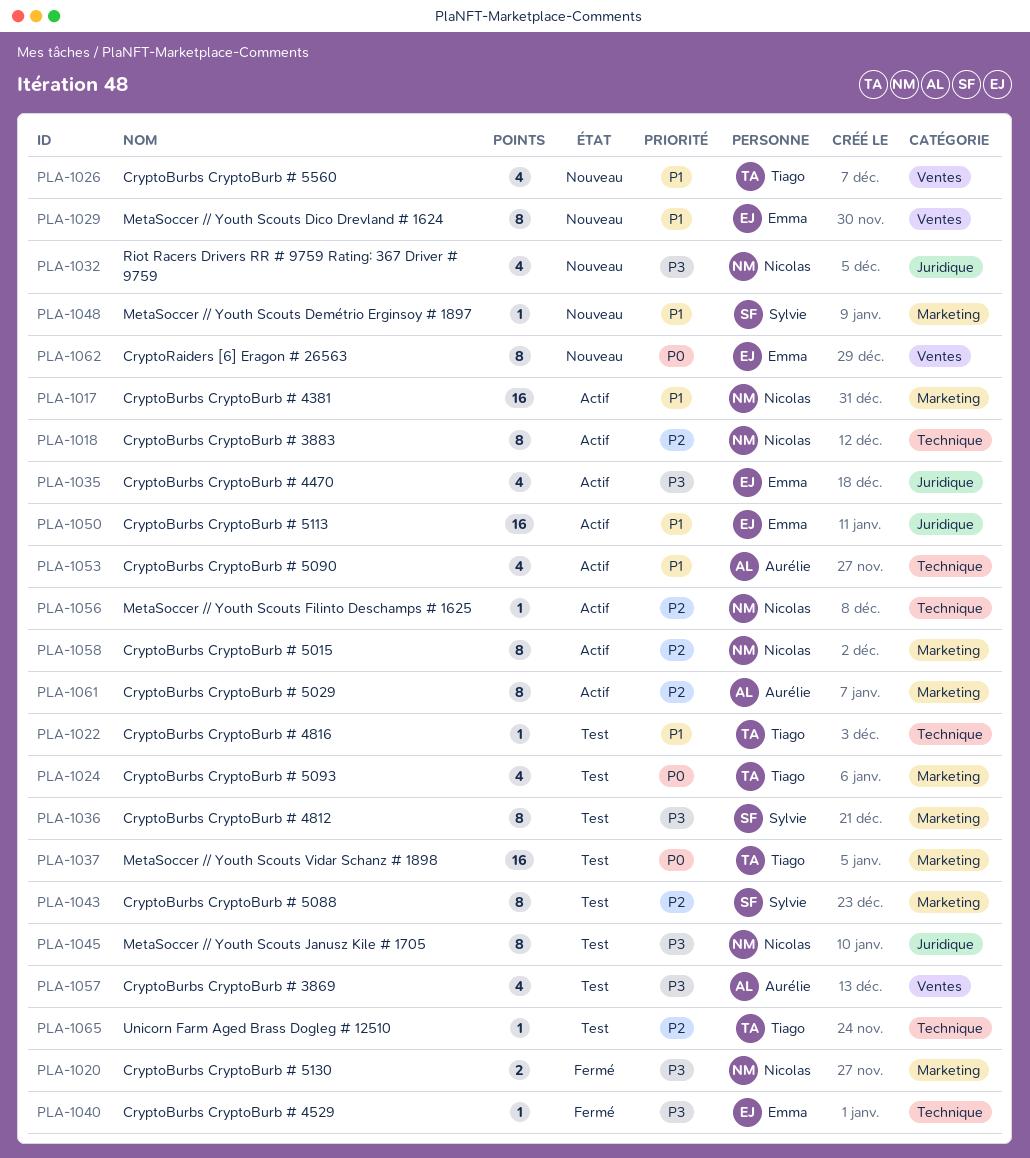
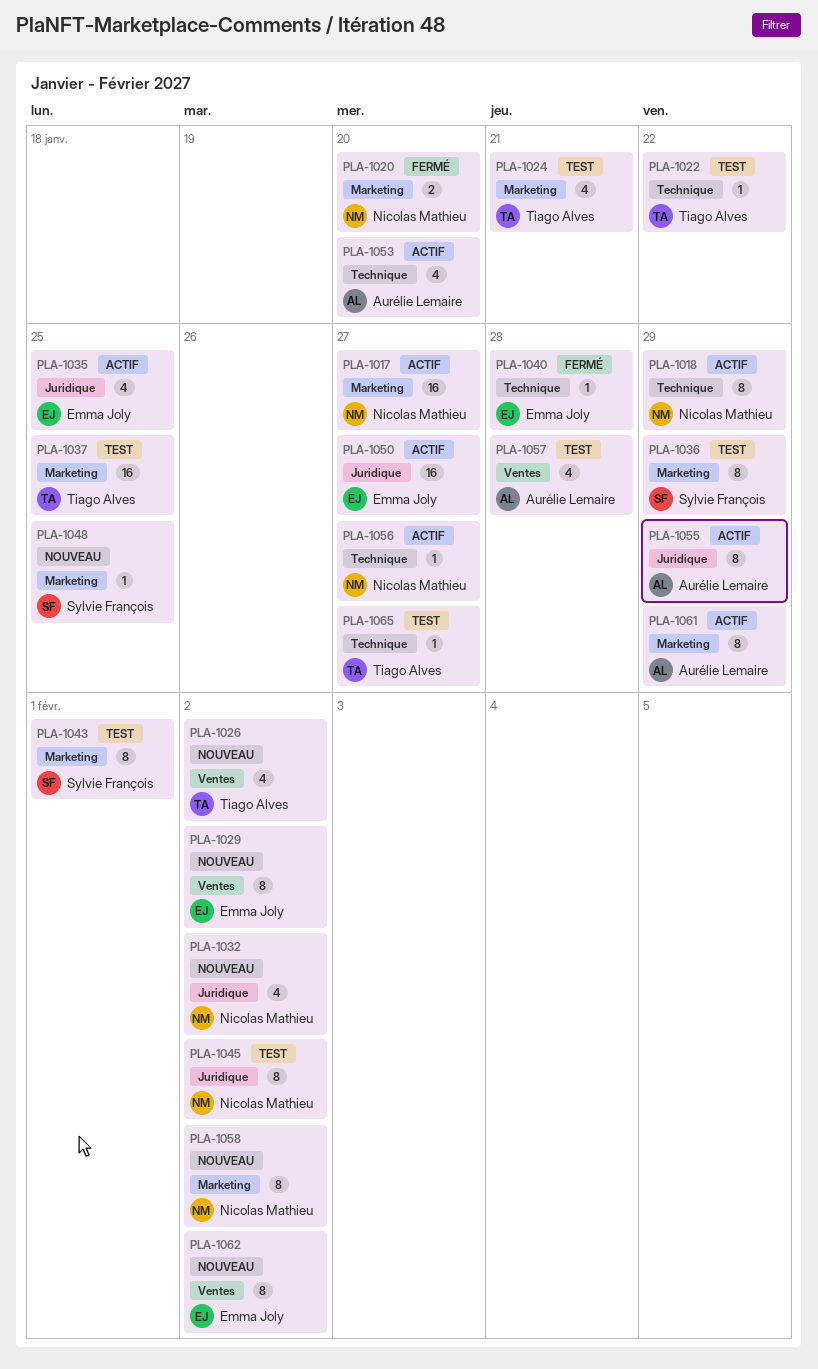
PLA-1055: none -> present
PLA-1058, status: Actif -> Nouveau

